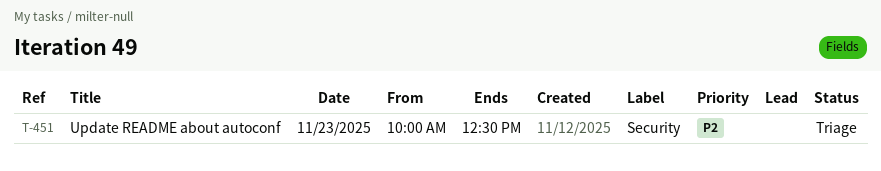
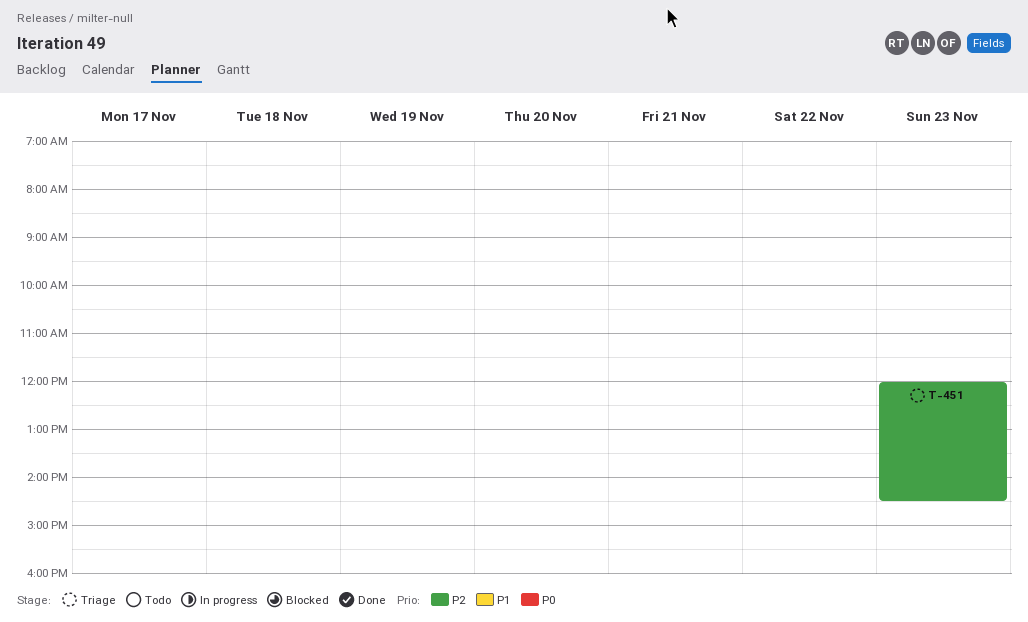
T-451, begins: 10:00 -> 12:00
T-451, ends: 12:30 -> 14:30

